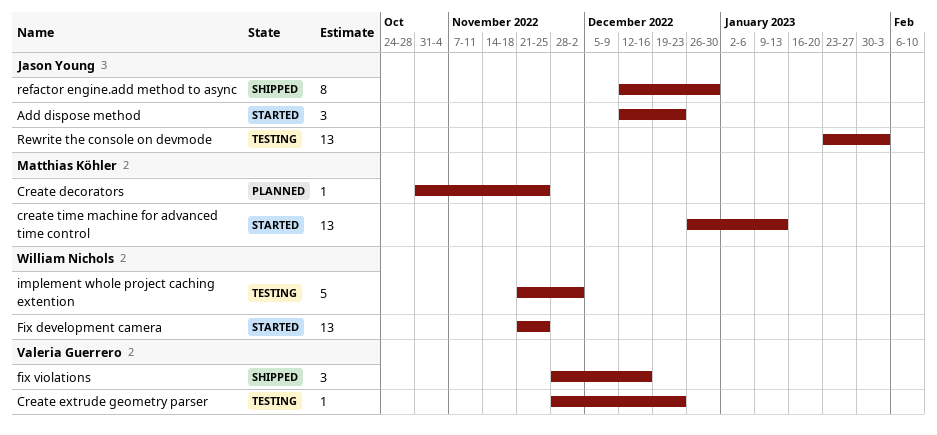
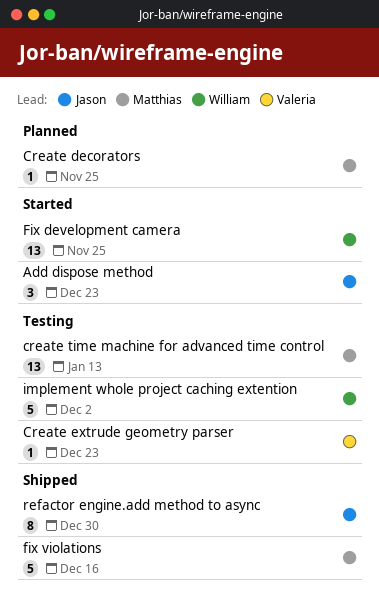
create time machine for advanced time control, status: Started -> Testing
fix violations, owner: Valeria Guerrero -> Matthias Köhler
fix violations, estimate: 3 -> 5
Rewrite the console on devmode: present -> none

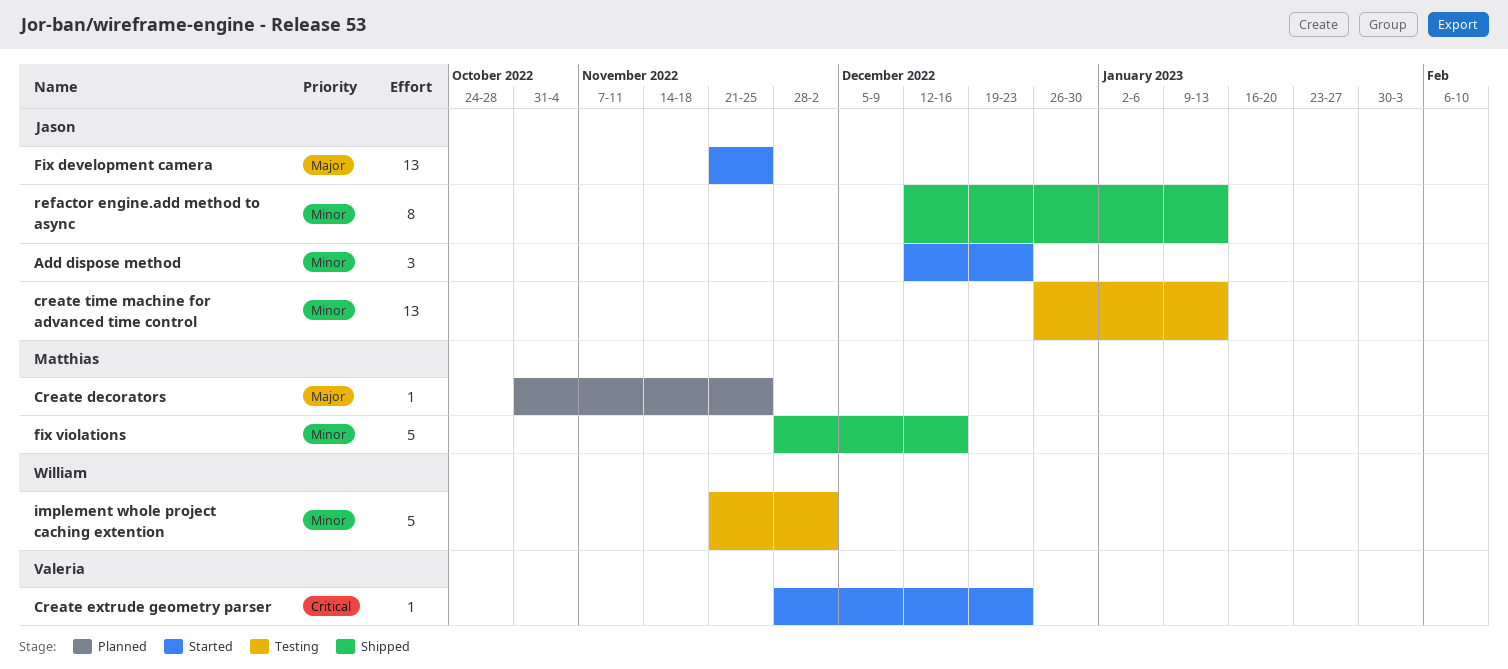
Create extrude geometry parser, status: Testing -> Started
create time machine for advanced time control, owner: Matthias -> Jason
Fix development camera, owner: William -> Jason
refactor engine.add method to async, due: Dec 30 -> Jan 13

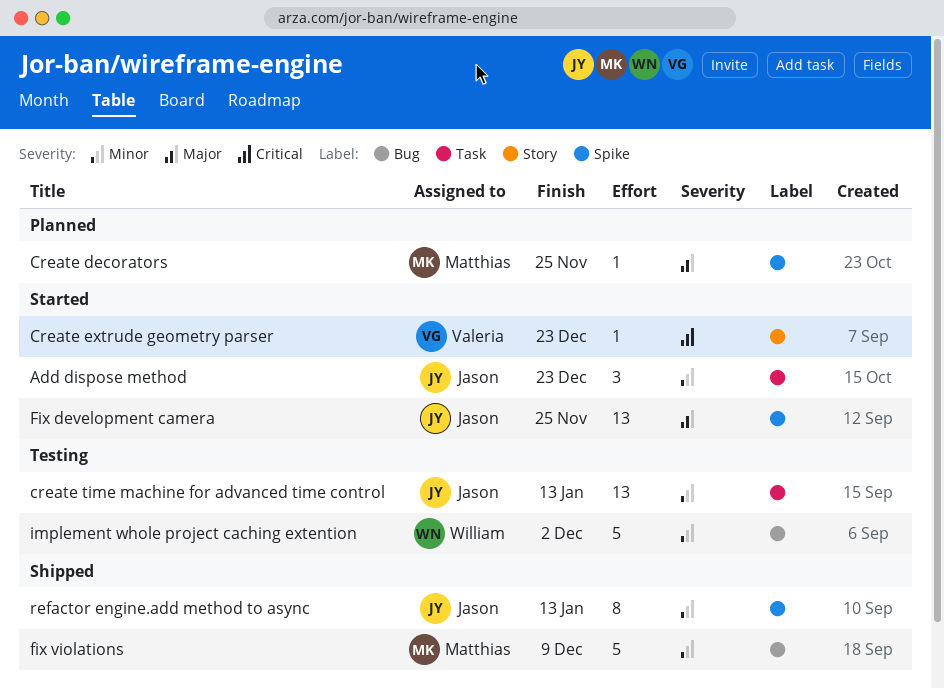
fix violations, due: Dec 16 -> Dec 9

